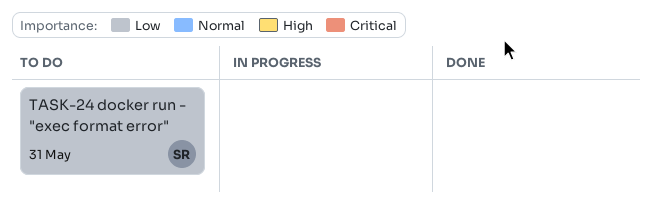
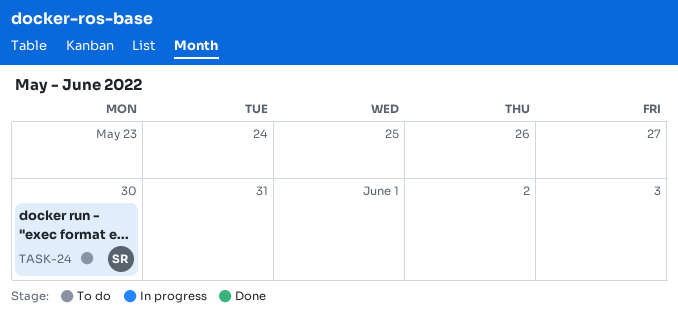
TASK-24, due: May 31 -> May 30

